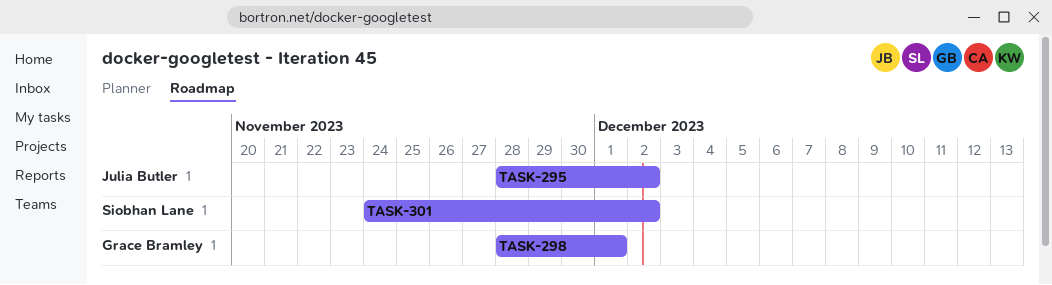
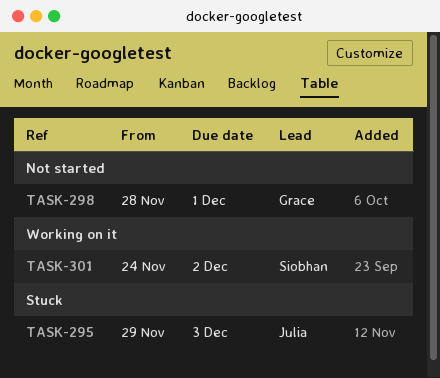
TASK-295, start: Nov 28 -> Nov 29
TASK-295, due: Dec 2 -> Dec 3

